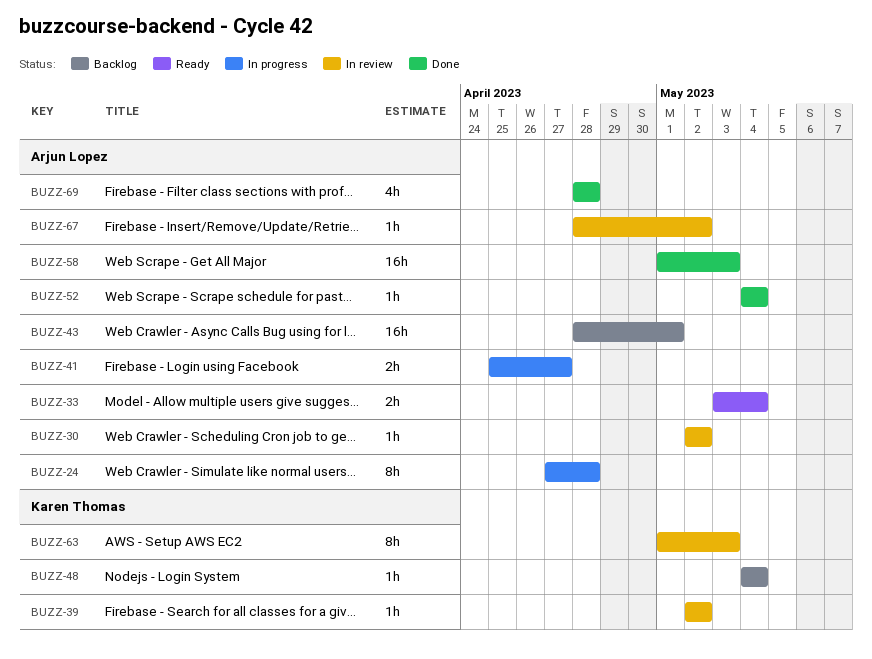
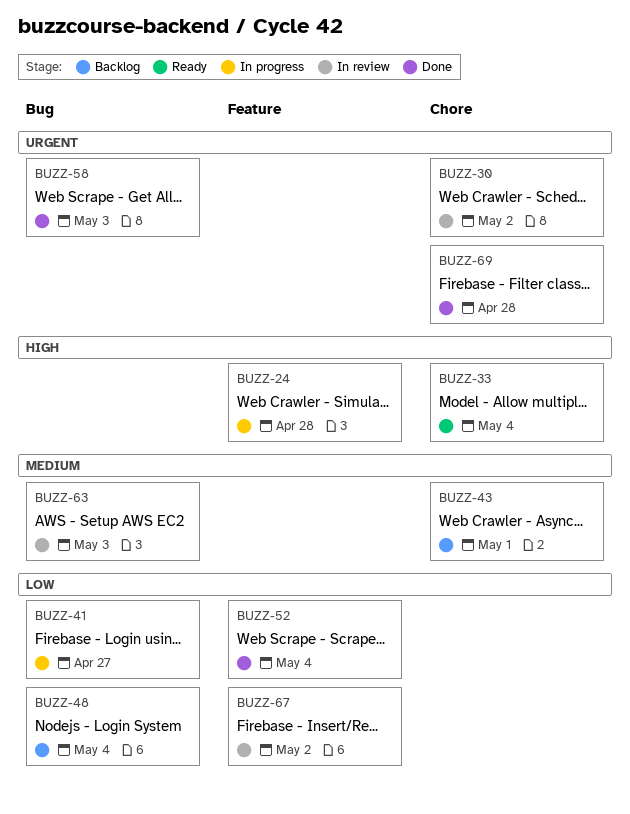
BUZZ-39: present -> none

